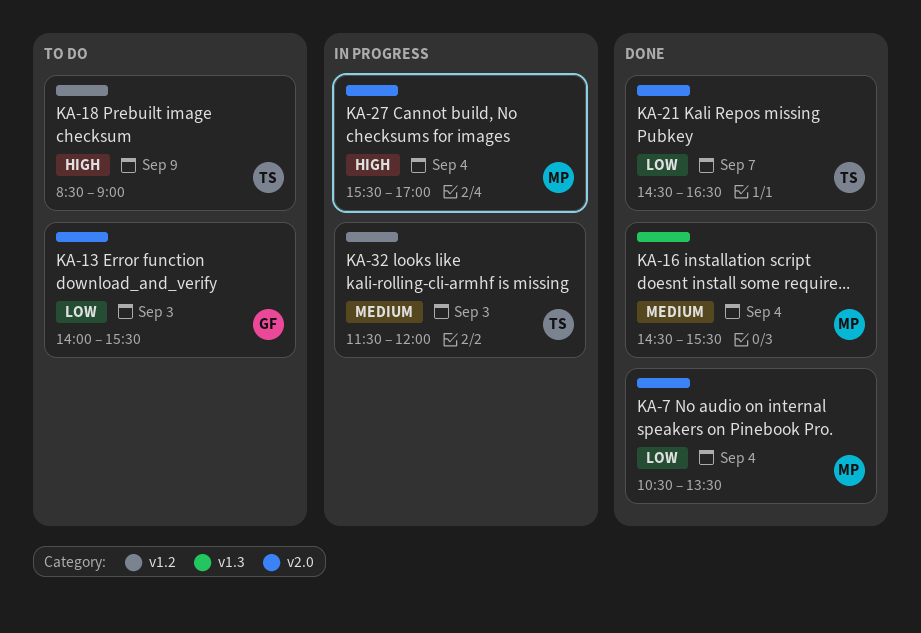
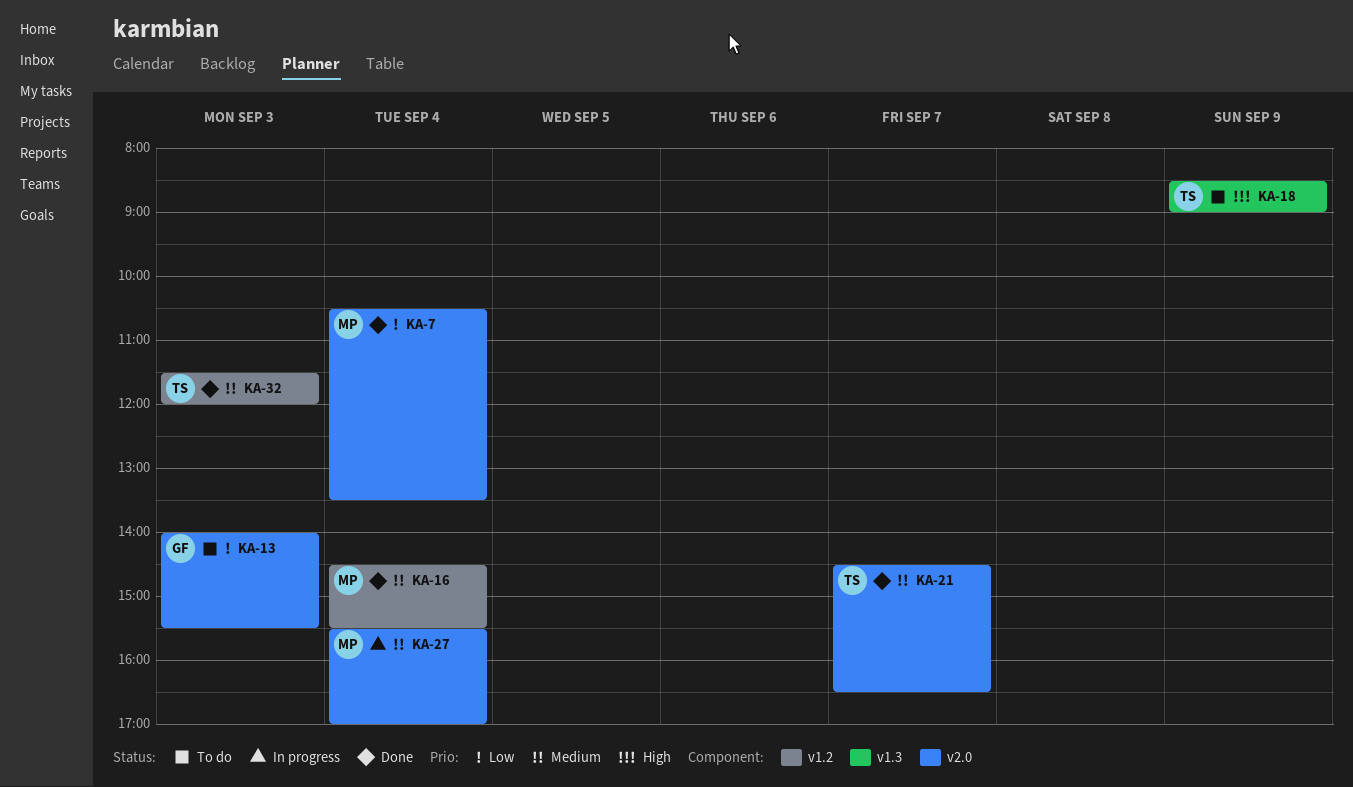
KA-16, label: v1.3 -> v1.2
KA-18, label: v1.2 -> v1.3
KA-21, priority: Low -> Medium
KA-27, priority: High -> Medium
KA-32, status: In progress -> Done

